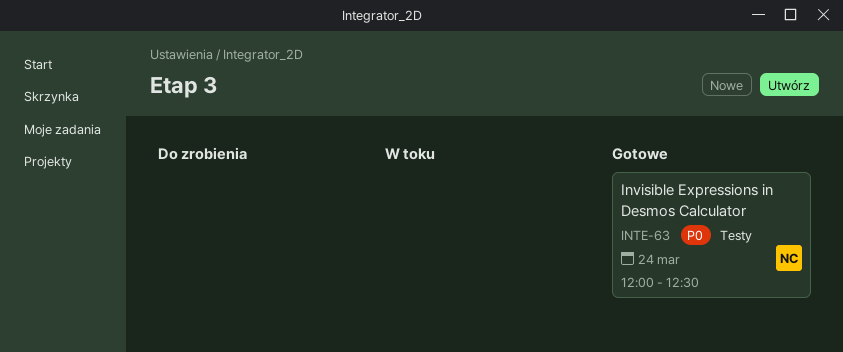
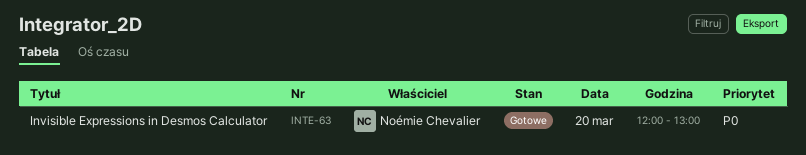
INTE-63, day: Mar 24 -> Mar 20
INTE-63, ends: 12:30 -> 13:00

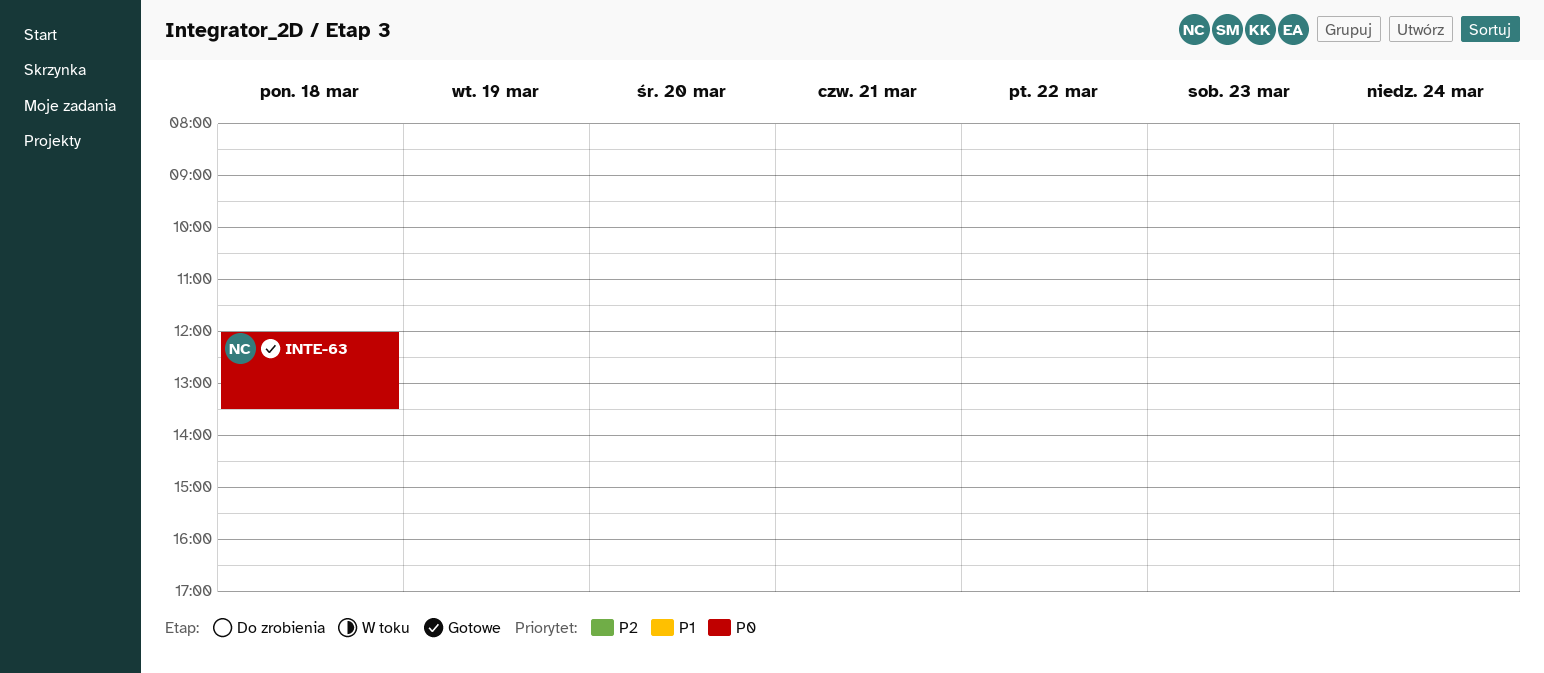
INTE-63, day: Mar 20 -> Mar 18
INTE-63, ends: 13:00 -> 13:30

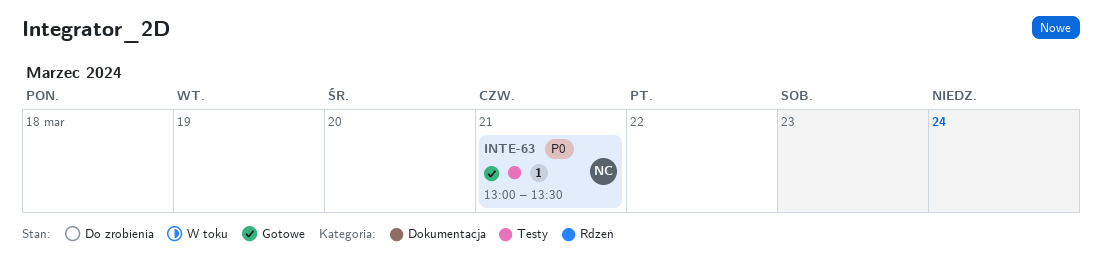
INTE-63, day: Mar 18 -> Mar 21
INTE-63, begins: 12:00 -> 13:00

